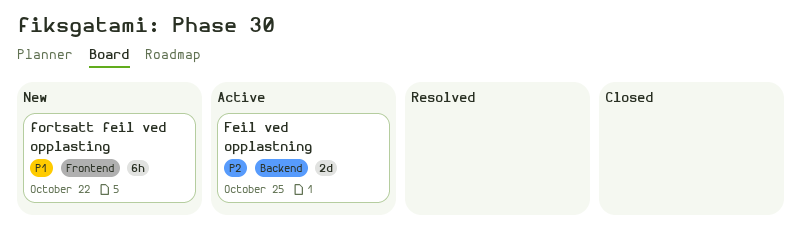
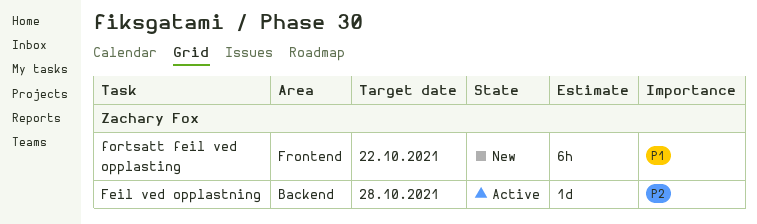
Feil ved opplastning, estimate: 2d -> 1d
Feil ved opplastning, due: Oct 25 -> Oct 28

